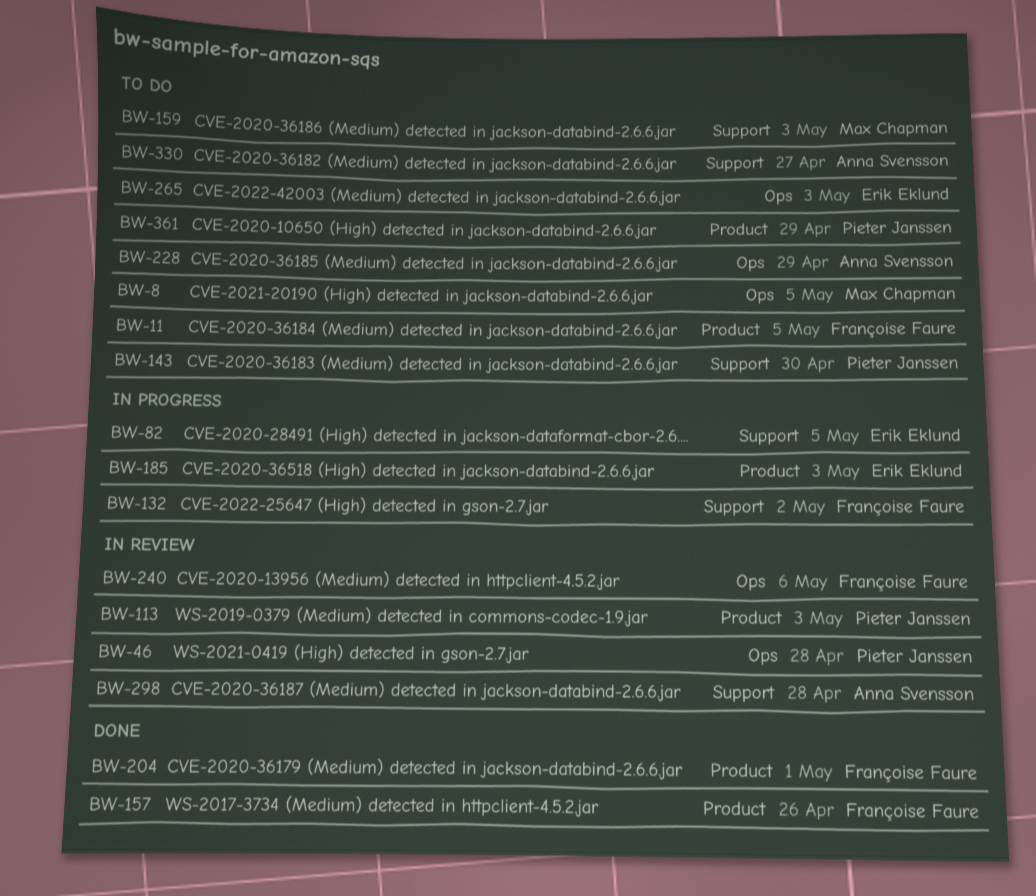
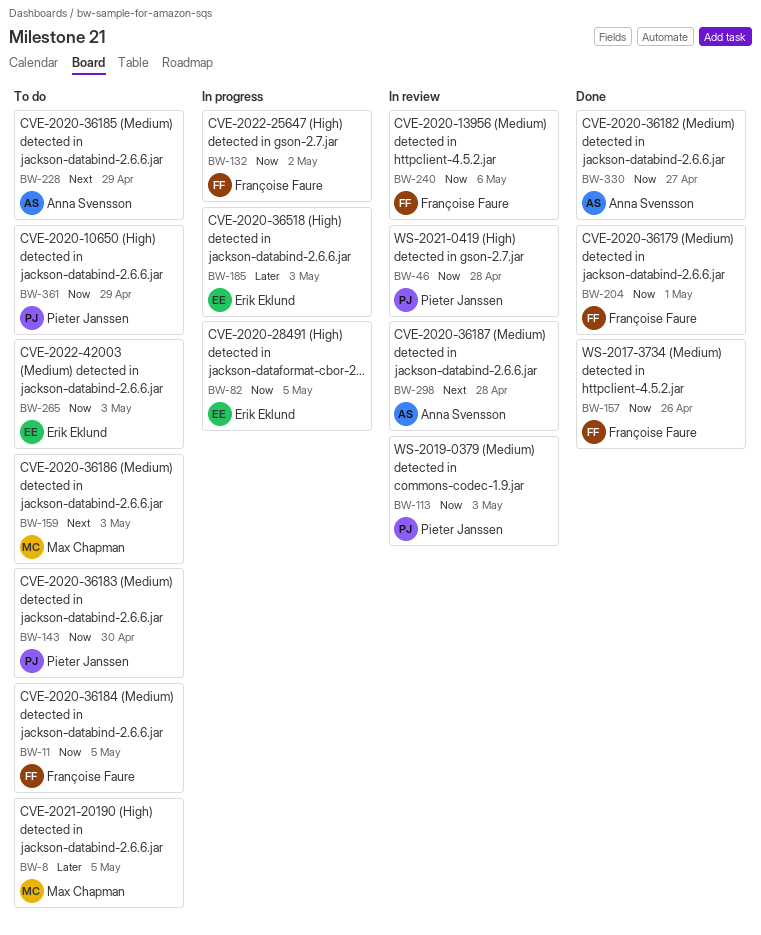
BW-330, status: To do -> Done

